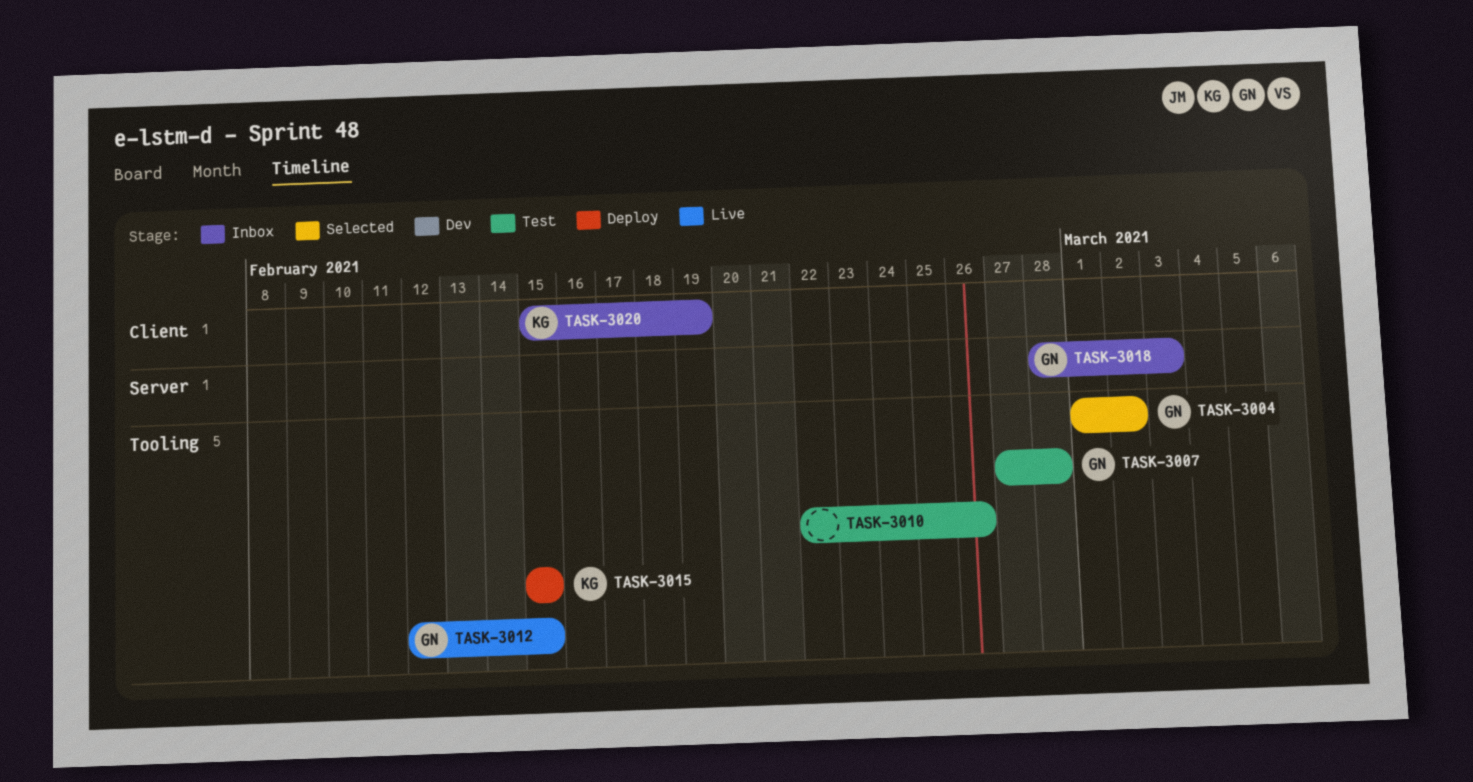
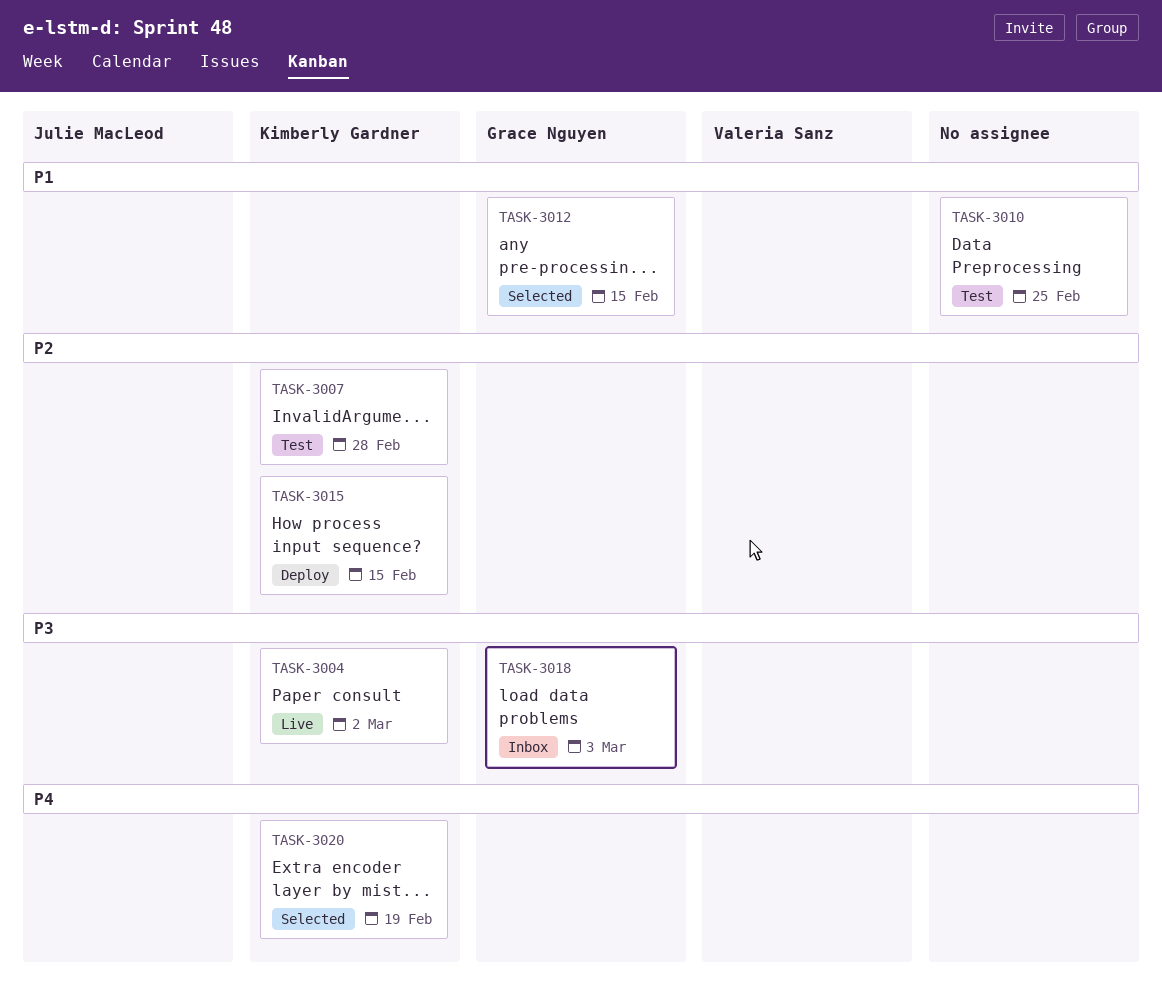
TASK-3004, status: Selected -> Live
TASK-3004, owner: Grace Nguyen -> Kimberly Gardner
TASK-3007, owner: Grace Nguyen -> Kimberly Gardner
TASK-3010, due: Feb 26 -> Feb 25
TASK-3012, status: Live -> Selected
TASK-3020, status: Inbox -> Selected

